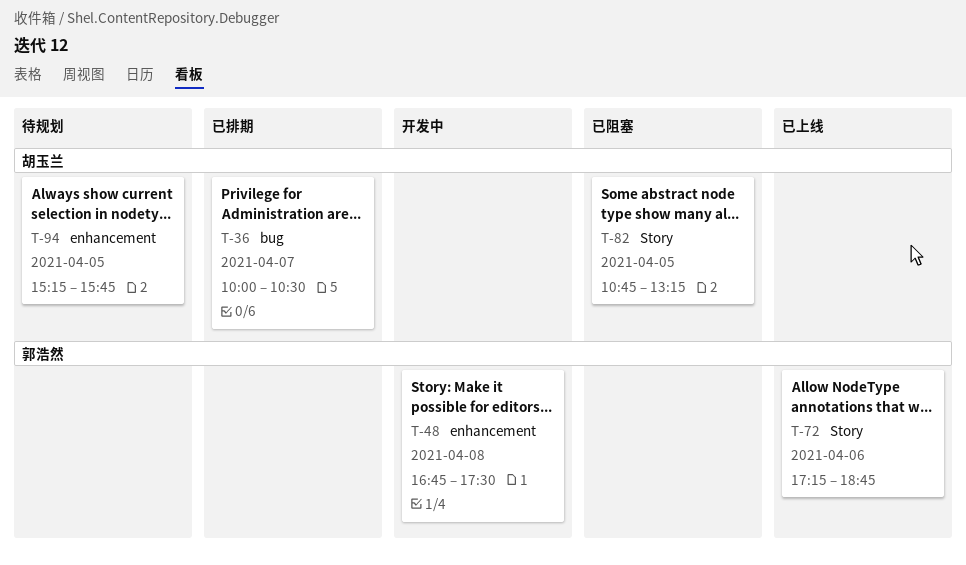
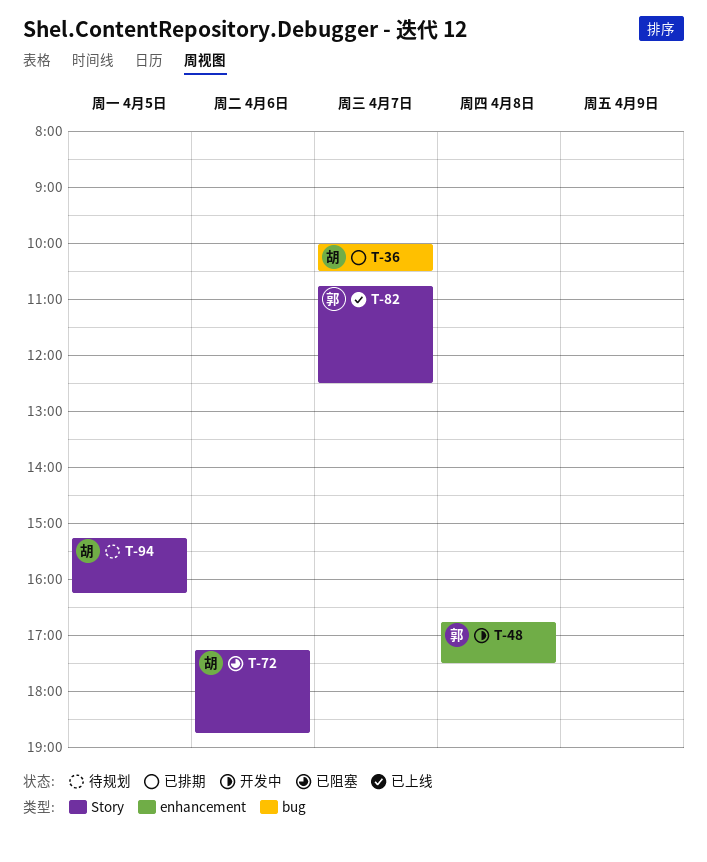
T-72, status: 已上线 -> 已阻塞
T-72, owner: 郭浩然 -> 胡玉兰
T-82, status: 已阻塞 -> 已上线
T-82, owner: 胡玉兰 -> 郭浩然
T-82, day: Apr 5 -> Apr 7
T-82, ends: 13:15 -> 12:30
T-94, label: enhancement -> Story
T-94, ends: 15:45 -> 16:15

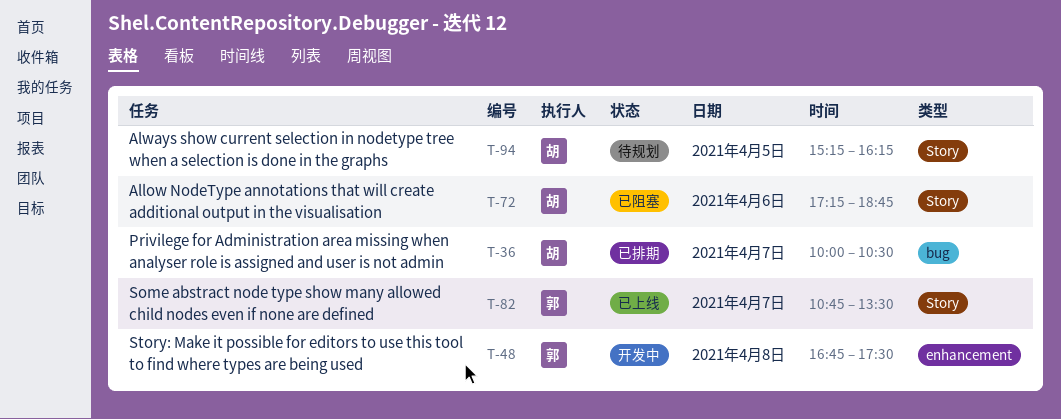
T-82, ends: 12:30 -> 13:30

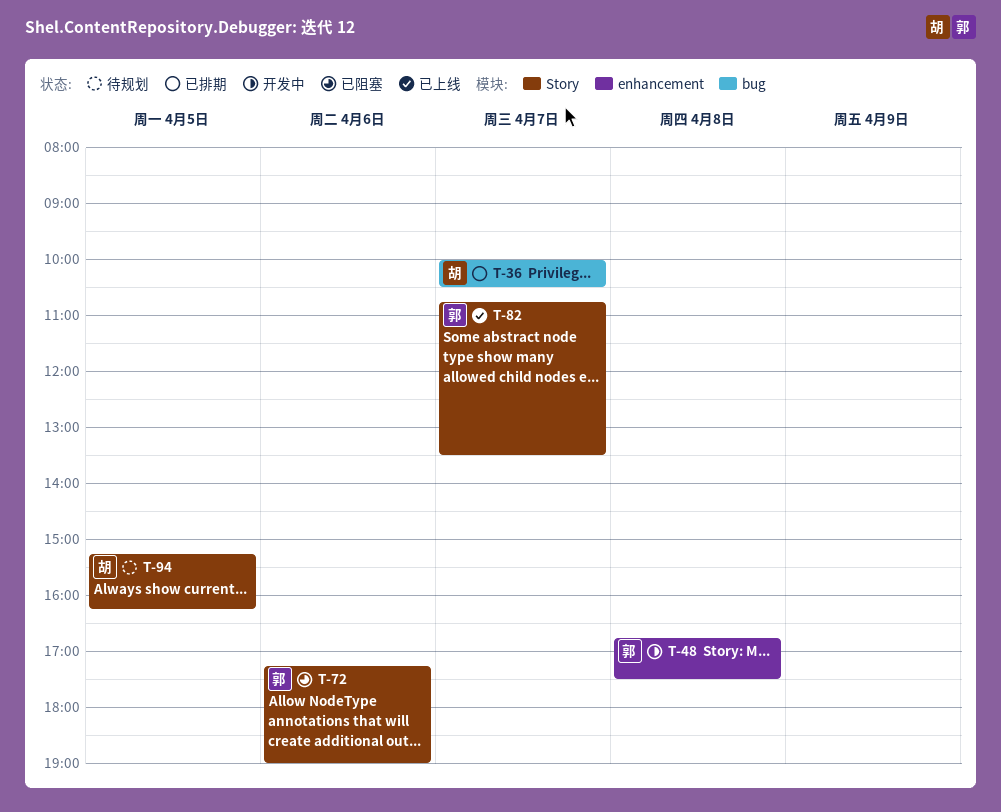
T-72, owner: 胡 -> 郭
T-72, ends: 18:45 -> 19:00

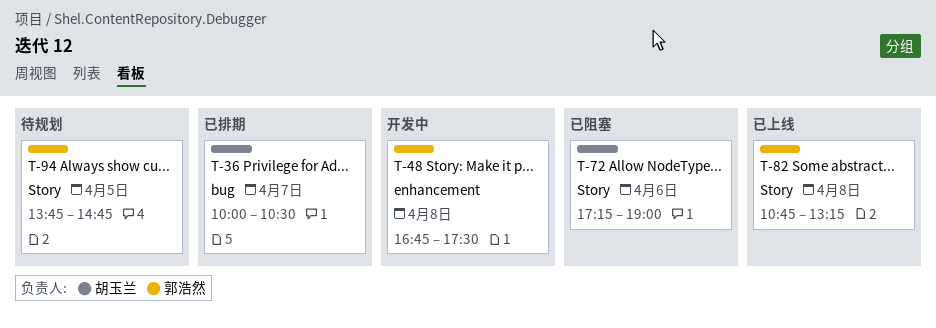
T-72, owner: 郭浩然 -> 胡玉兰
T-82, day: Apr 7 -> Apr 8
T-82, ends: 13:30 -> 13:15
T-94, owner: 胡玉兰 -> 郭浩然
T-94, begins: 15:15 -> 13:45
T-94, ends: 16:15 -> 14:45

